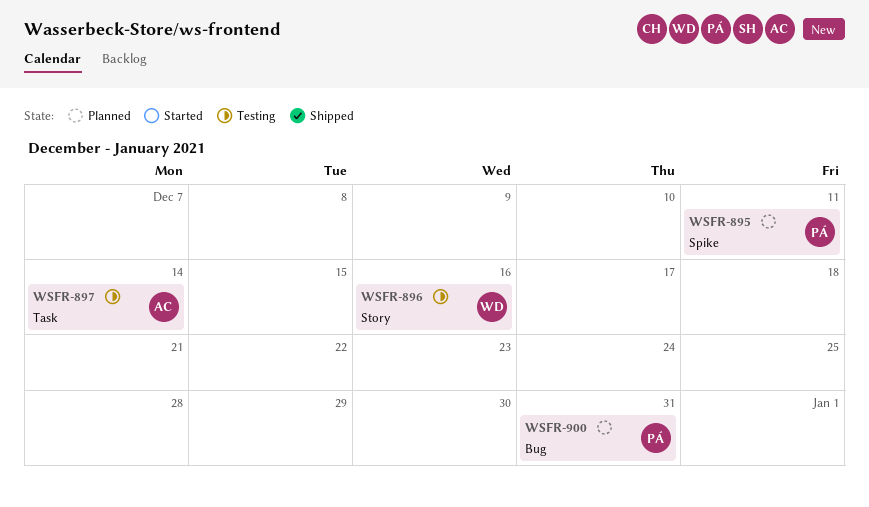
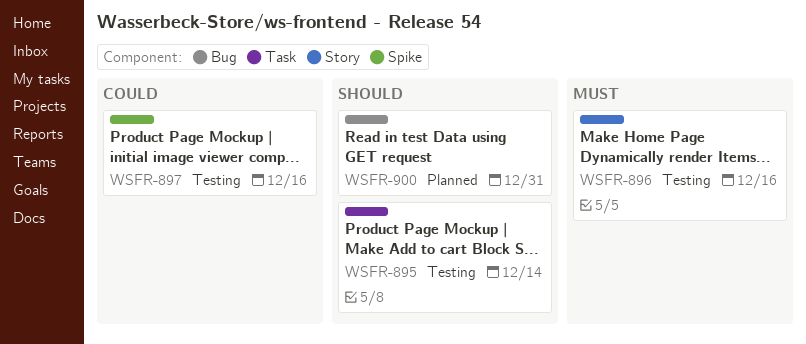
WSFR-895, status: Planned -> Testing
WSFR-895, label: Spike -> Task
WSFR-895, due: Dec 11 -> Dec 14
WSFR-897, label: Task -> Spike
WSFR-897, due: Dec 14 -> Dec 16

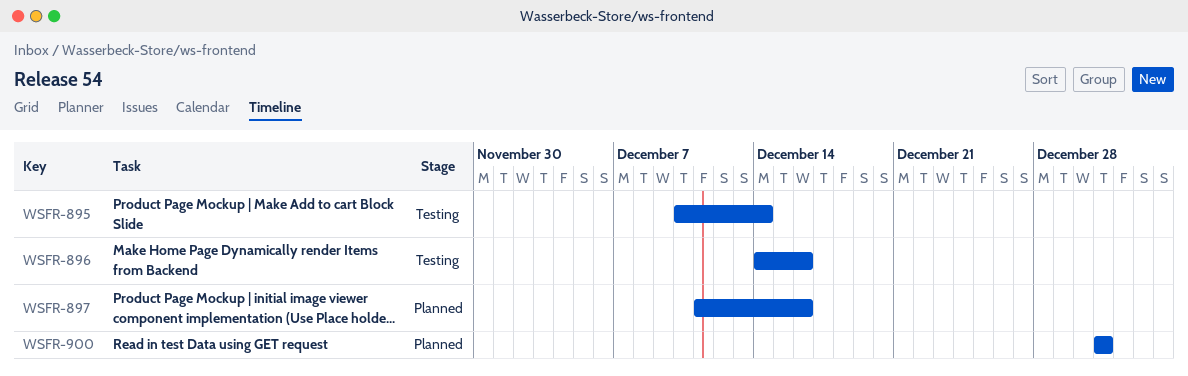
WSFR-897, status: Testing -> Planned

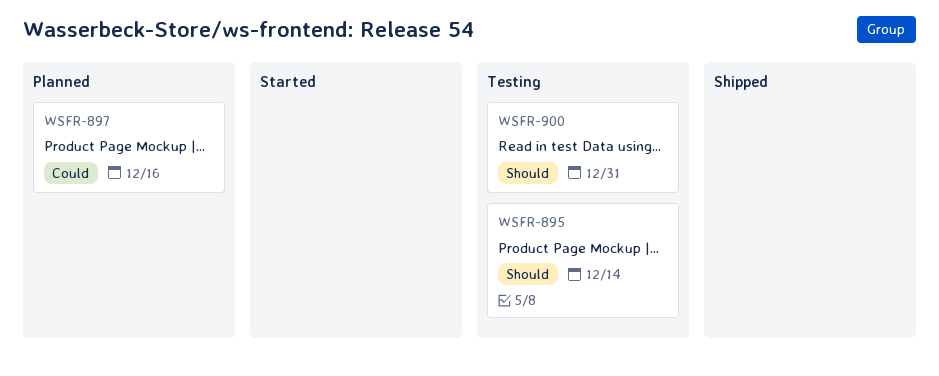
WSFR-896: present -> none
WSFR-900, status: Planned -> Testing

